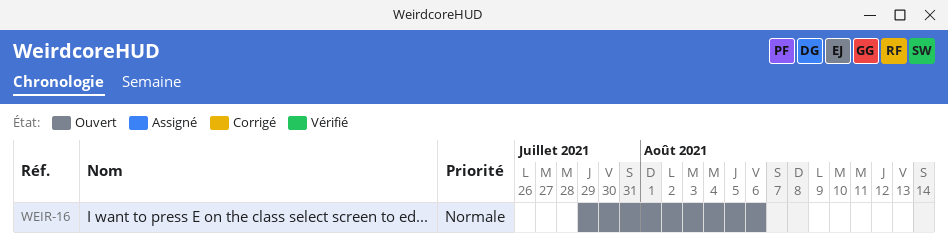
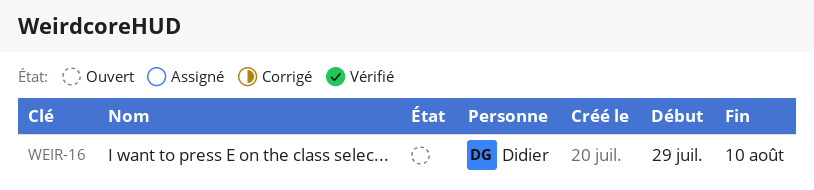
WEIR-16, due: Aug 6 -> Aug 10

